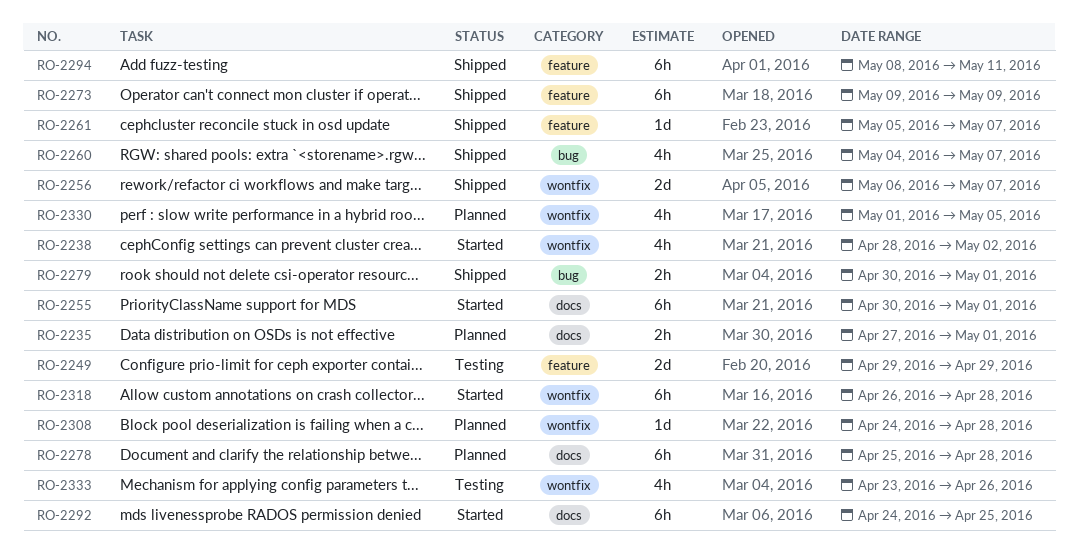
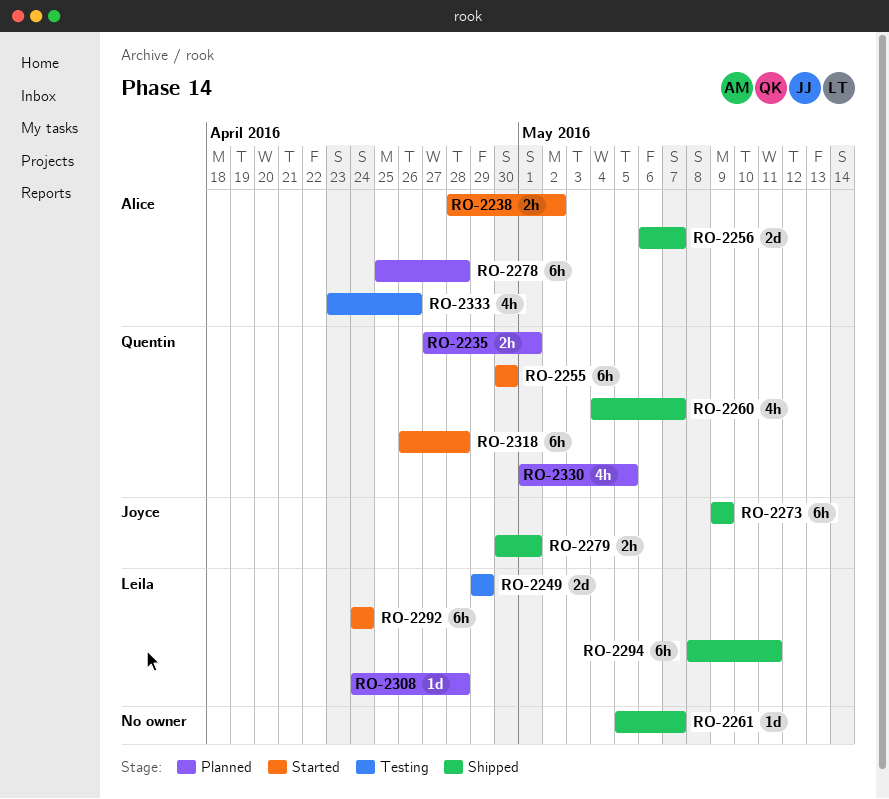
RO-2238, estimate: 4h -> 2h
RO-2255, due: May 1 -> Apr 30
RO-2292, due: Apr 25 -> Apr 24

